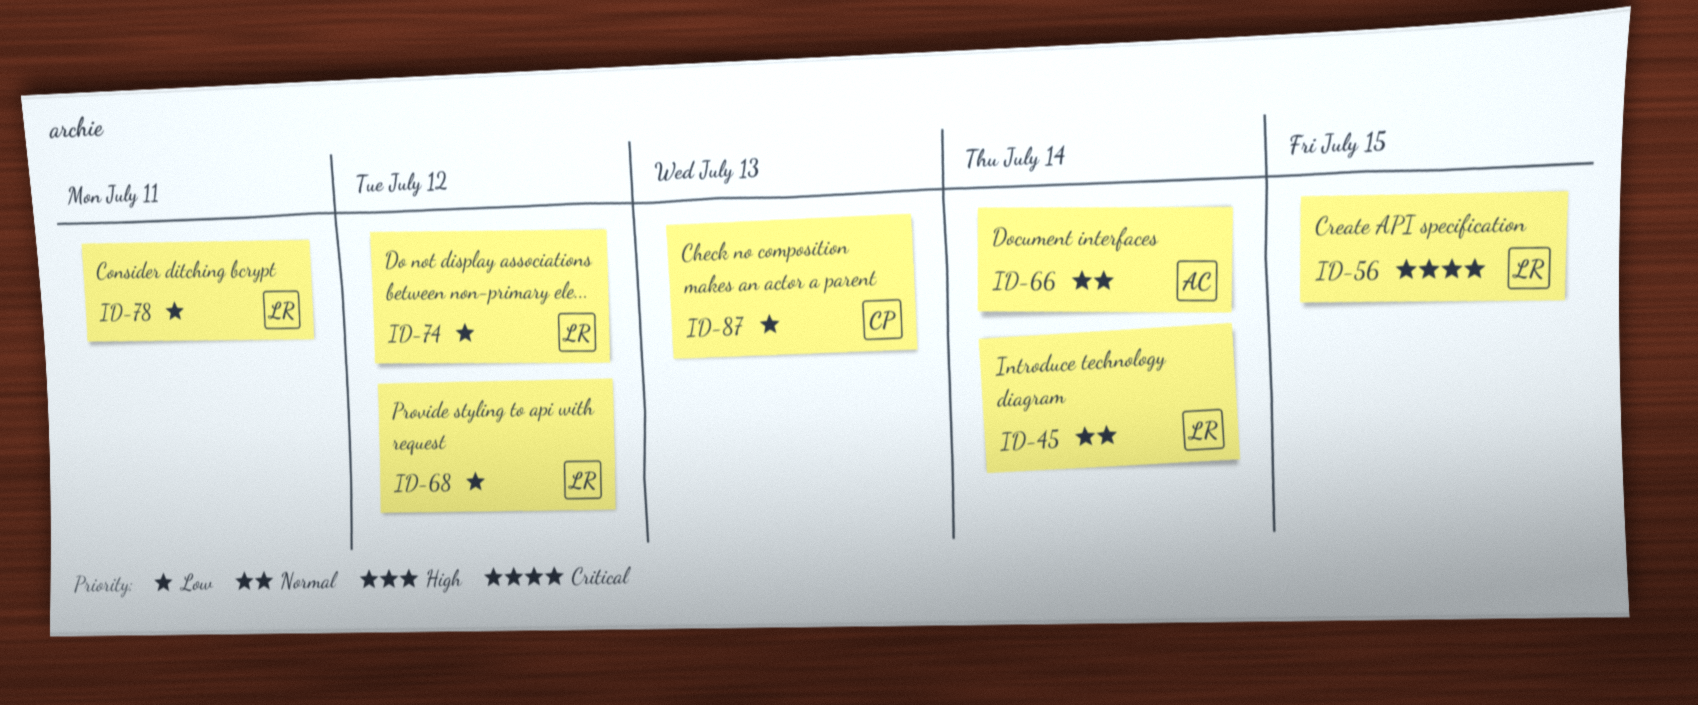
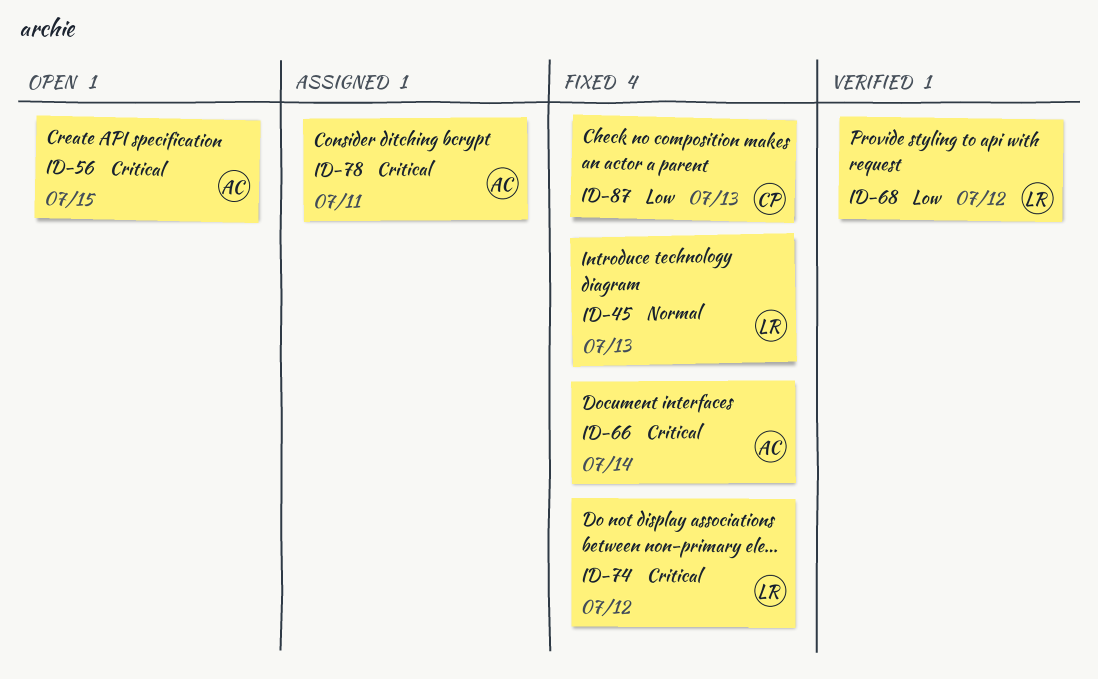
ID-45, due: Jul 14 -> Jul 13
ID-56, owner: LR -> AC
ID-66, priority: Normal -> Critical
ID-74, priority: Low -> Critical
ID-78, owner: LR -> AC
ID-78, priority: Low -> Critical

